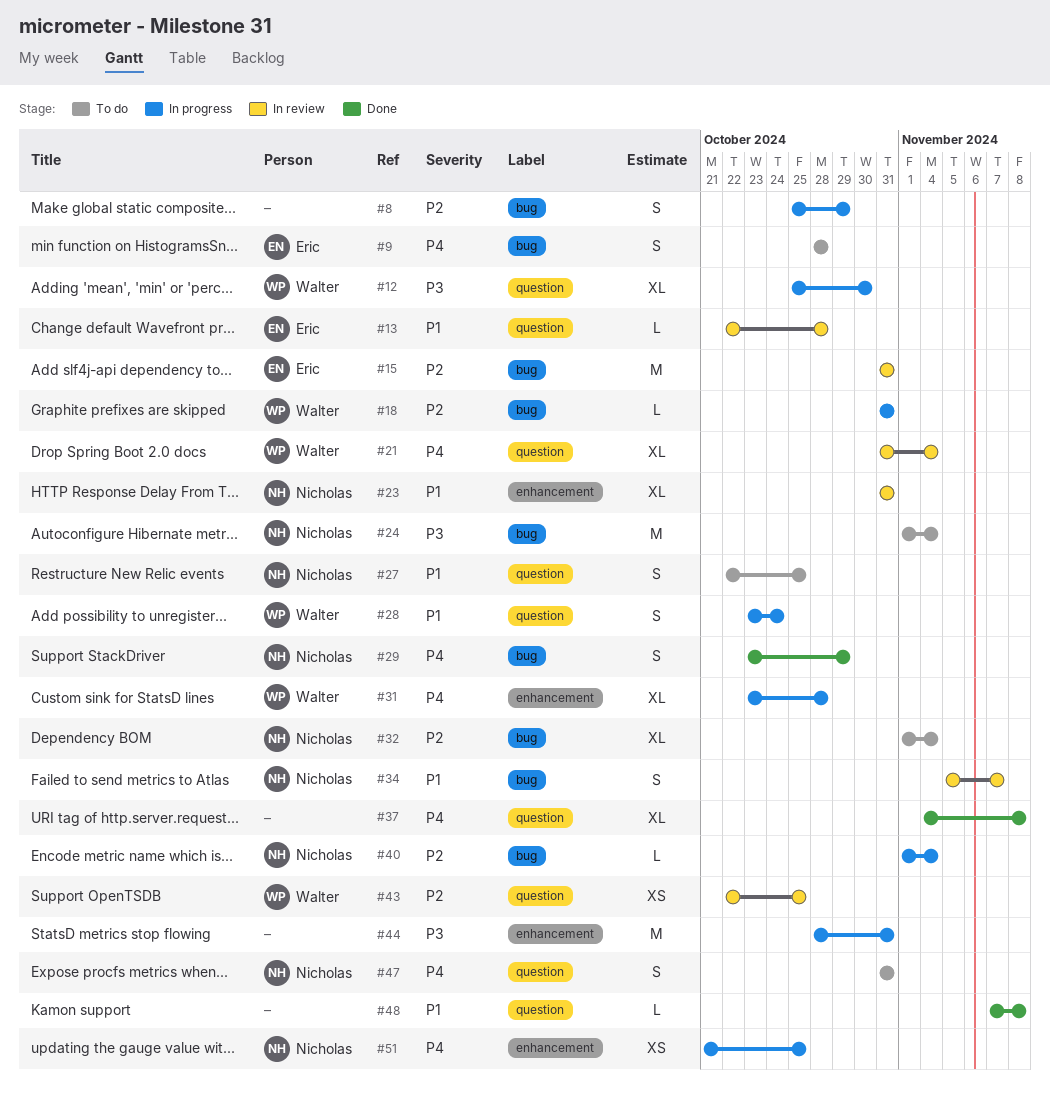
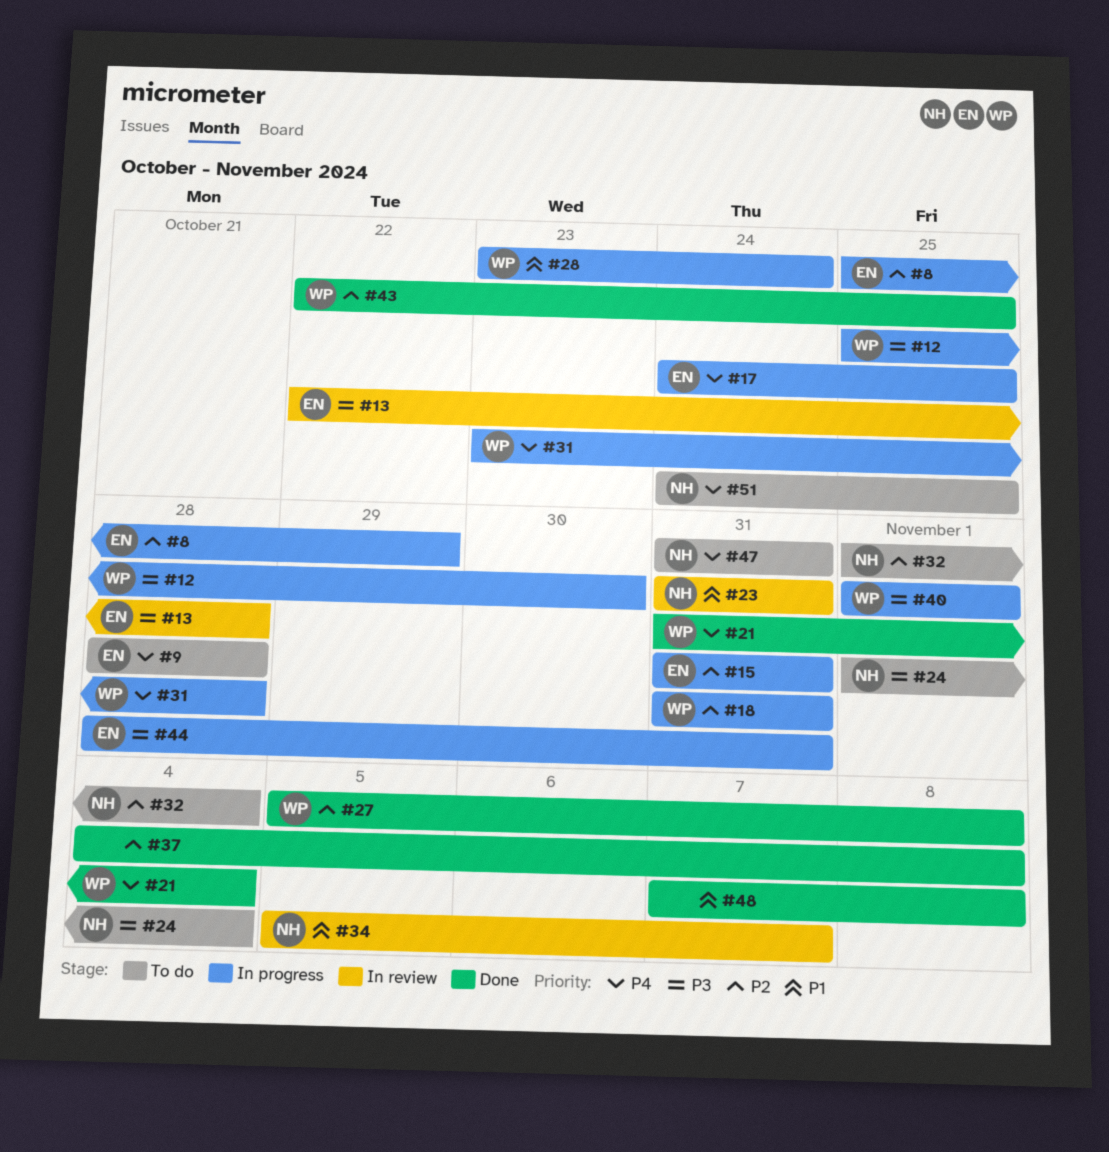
#8, owner: none -> Eric
#13, priority: P1 -> P3
#15, status: In review -> In progress
#17: none -> present
#21, status: In review -> Done
#27, status: To do -> Done
#27, owner: Nicholas -> Walter
#27, priority: P1 -> P2
#27, start: Oct 22 -> Nov 5
#27, due: Oct 25 -> Nov 8
#29: present -> none
#37, priority: P4 -> P2
#40, owner: Nicholas -> Walter
#40, priority: P2 -> P3
#40, due: Nov 4 -> Nov 1
#43, status: In review -> Done
#44, owner: none -> Eric
#51, status: In progress -> To do
#51, start: Oct 21 -> Oct 24

